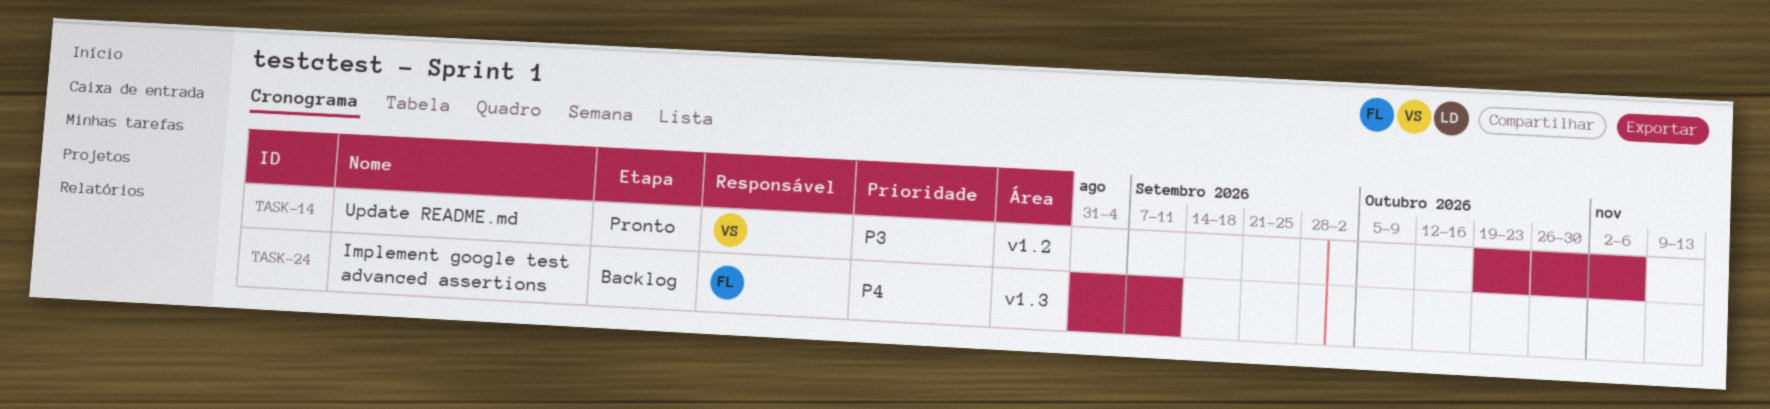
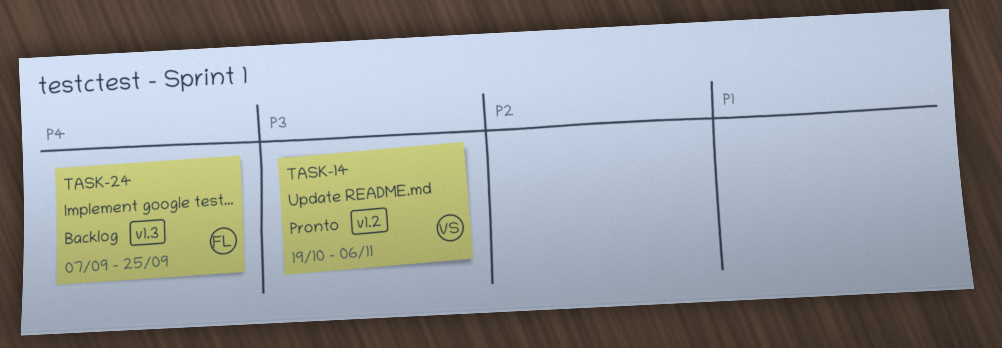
TASK-24, start: Aug 31 -> Sep 7
TASK-24, due: Sep 11 -> Sep 25

